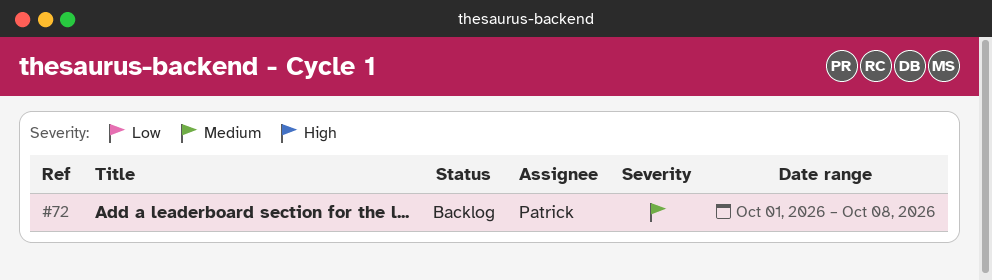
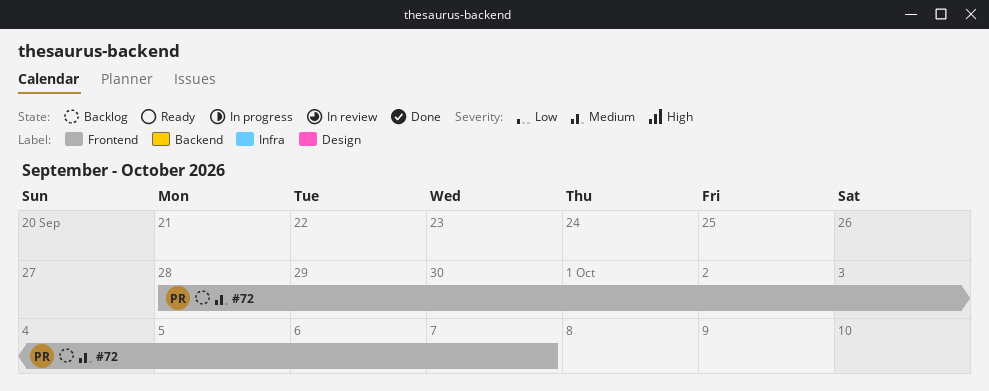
#72, start: Oct 1 -> Sep 28
#72, due: Oct 8 -> Oct 7

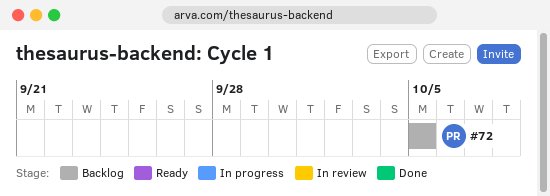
#72, start: Sep 28 -> Oct 5
#72, due: Oct 7 -> Oct 5

